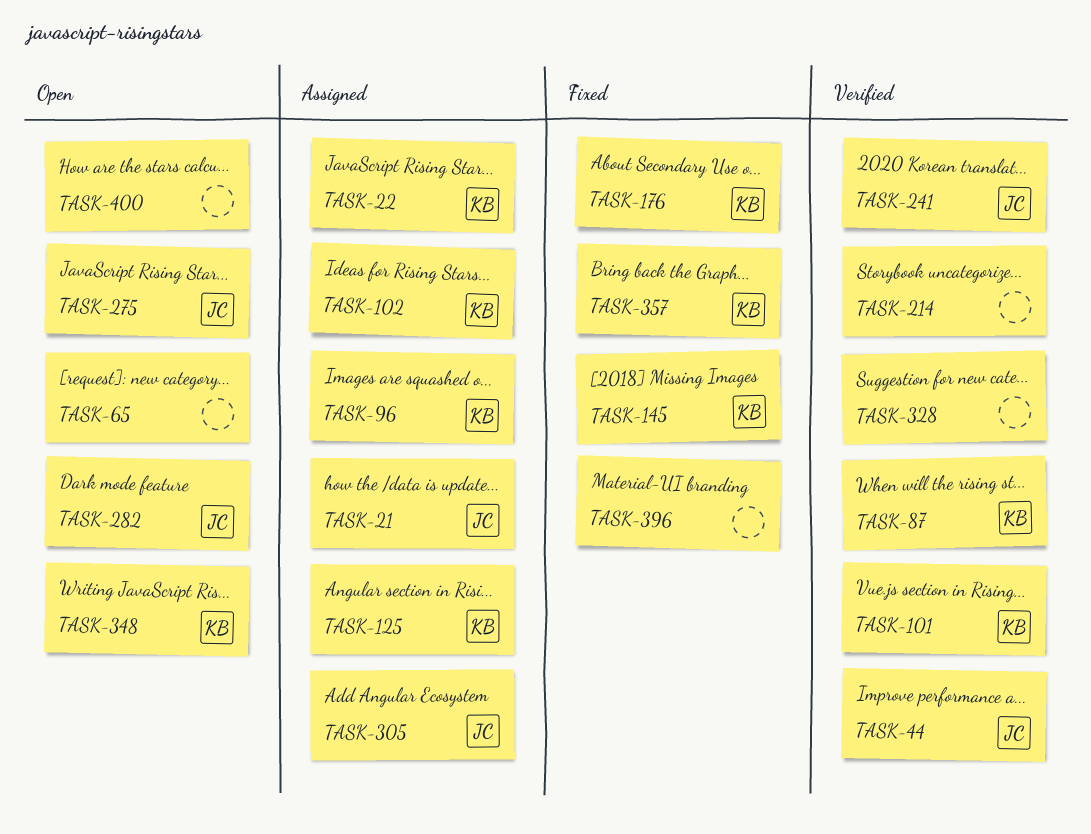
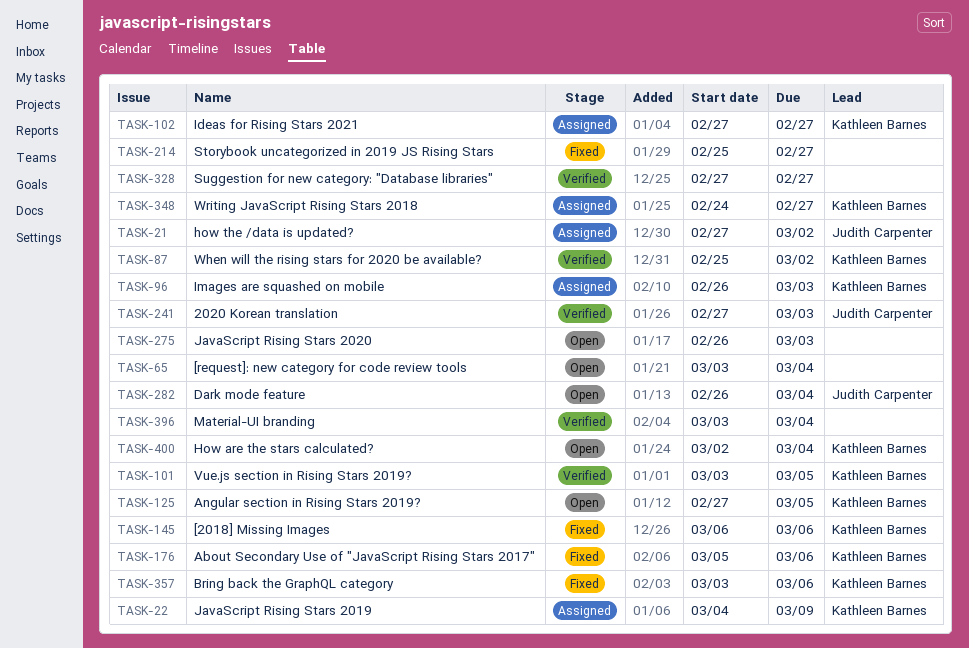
TASK-44: present -> none
TASK-125, status: Assigned -> Open
TASK-214, status: Verified -> Fixed
TASK-275, owner: Judith Carpenter -> none
TASK-305: present -> none
TASK-348, status: Open -> Assigned
TASK-396, status: Fixed -> Verified
TASK-400, owner: none -> Kathleen Barnes

